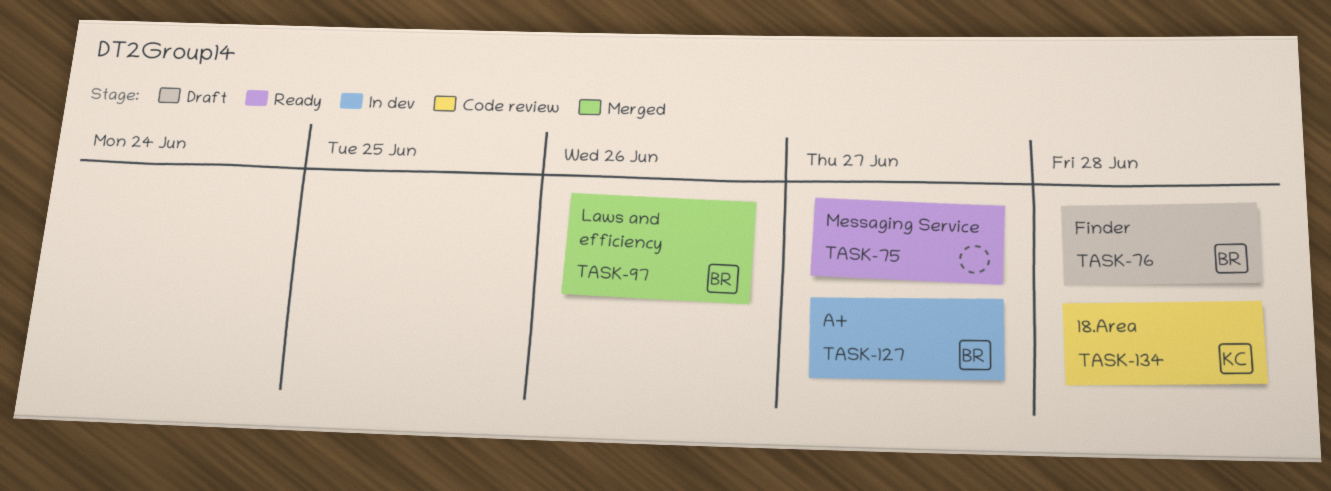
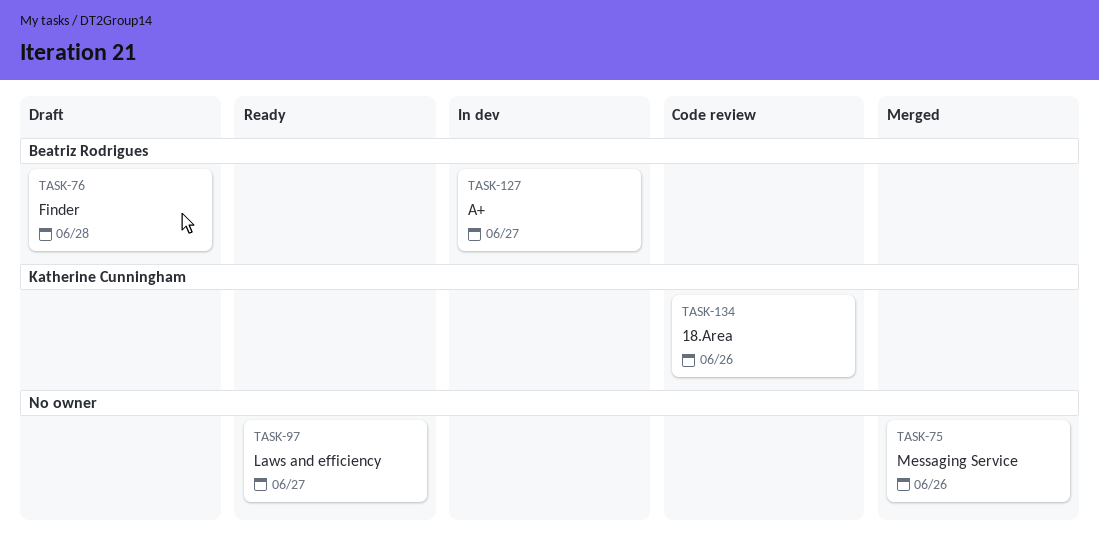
TASK-75, status: Ready -> Merged
TASK-75, due: Jun 27 -> Jun 26
TASK-97, status: Merged -> Ready
TASK-97, owner: Beatriz Rodrigues -> none
TASK-97, due: Jun 26 -> Jun 27
TASK-134, due: Jun 28 -> Jun 26

